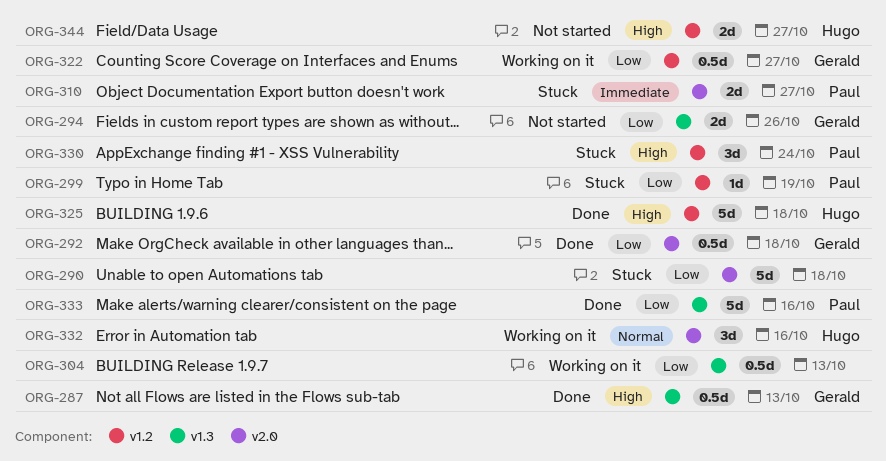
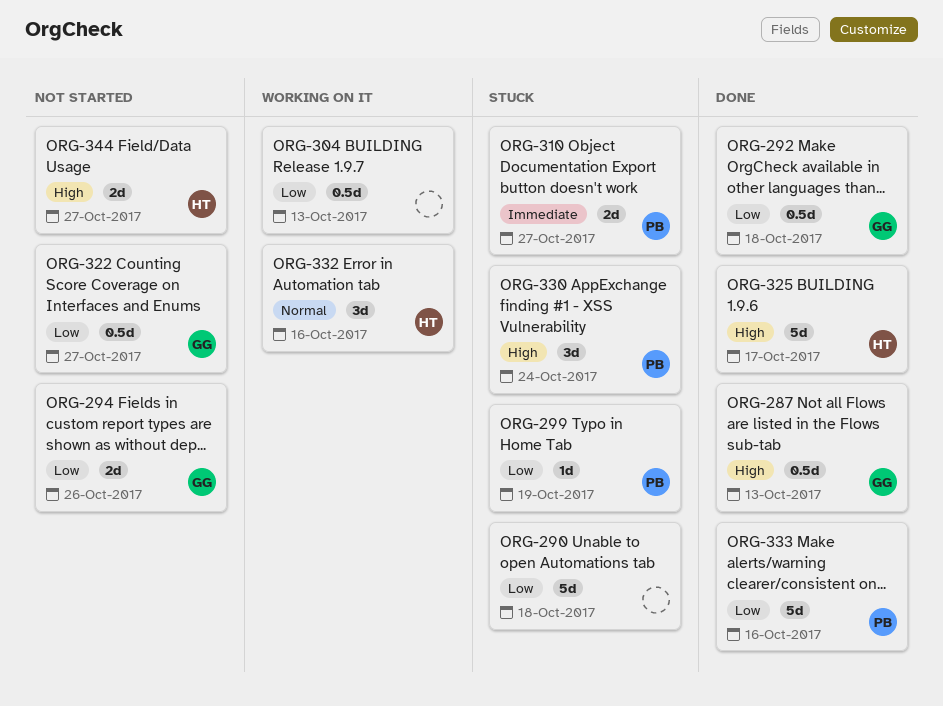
ORG-322, status: Working on it -> Not started
ORG-325, due: Oct 18 -> Oct 17

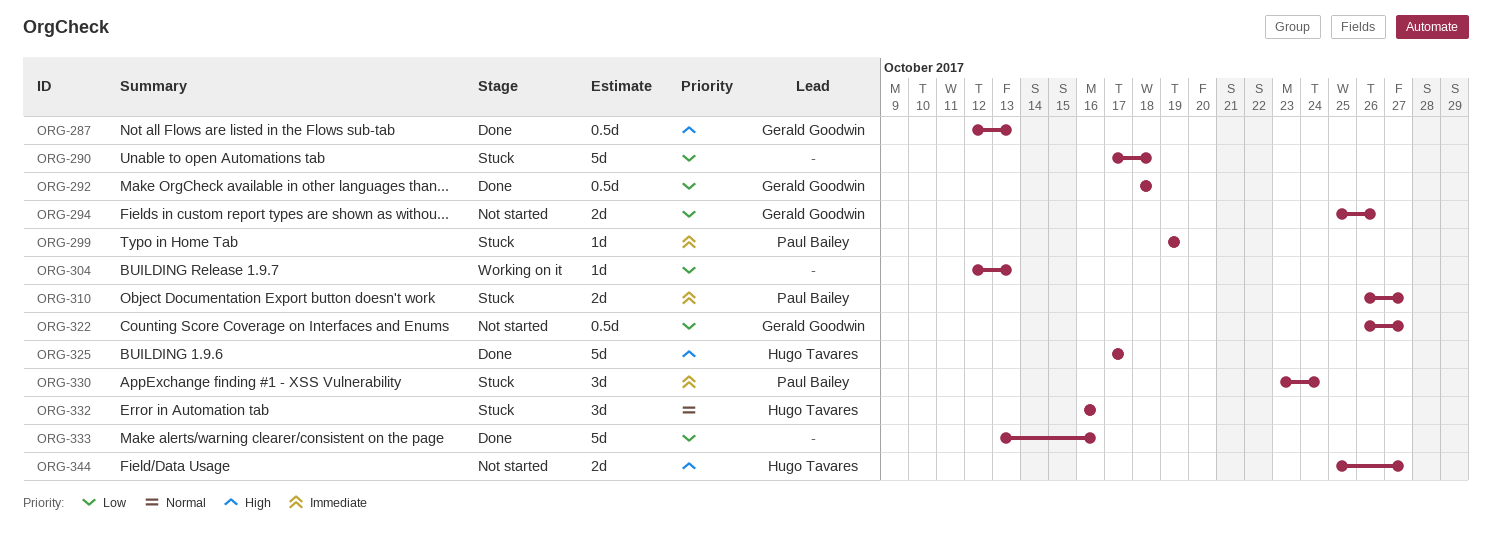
ORG-299, priority: Low -> Immediate
ORG-304, estimate: 0.5d -> 1d
ORG-330, priority: High -> Immediate
ORG-332, status: Working on it -> Stuck
ORG-333, owner: Paul Bailey -> none

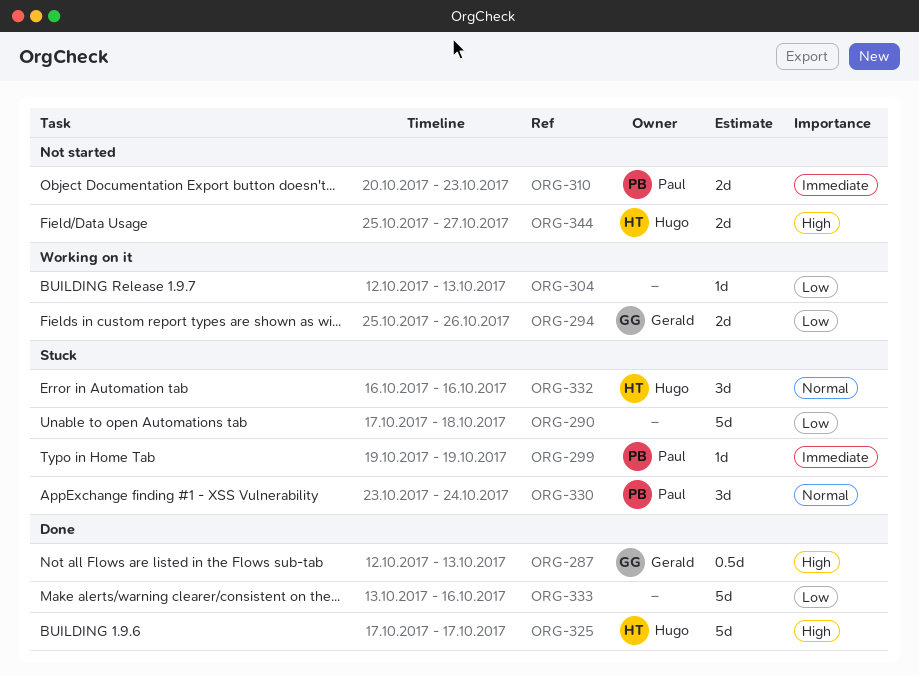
ORG-292: present -> none
ORG-294, status: Not started -> Working on it
ORG-310, status: Stuck -> Not started
ORG-310, start: Oct 26 -> Oct 20
ORG-310, due: Oct 27 -> Oct 23
ORG-322: present -> none
ORG-330, priority: Immediate -> Normal

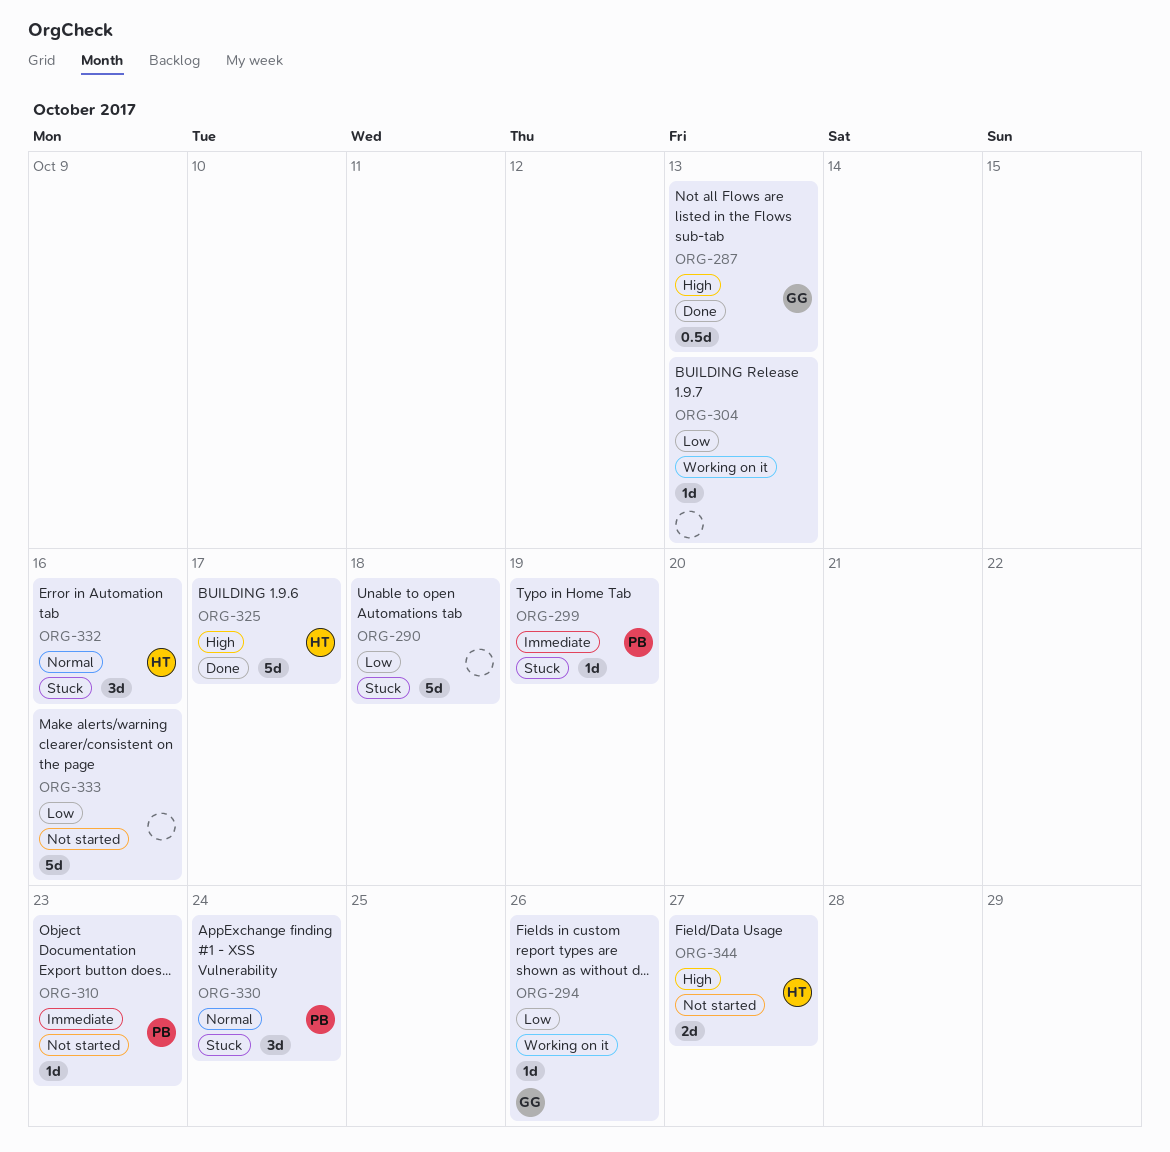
ORG-294, estimate: 2d -> 1d
ORG-310, estimate: 2d -> 1d
ORG-333, status: Done -> Not started

